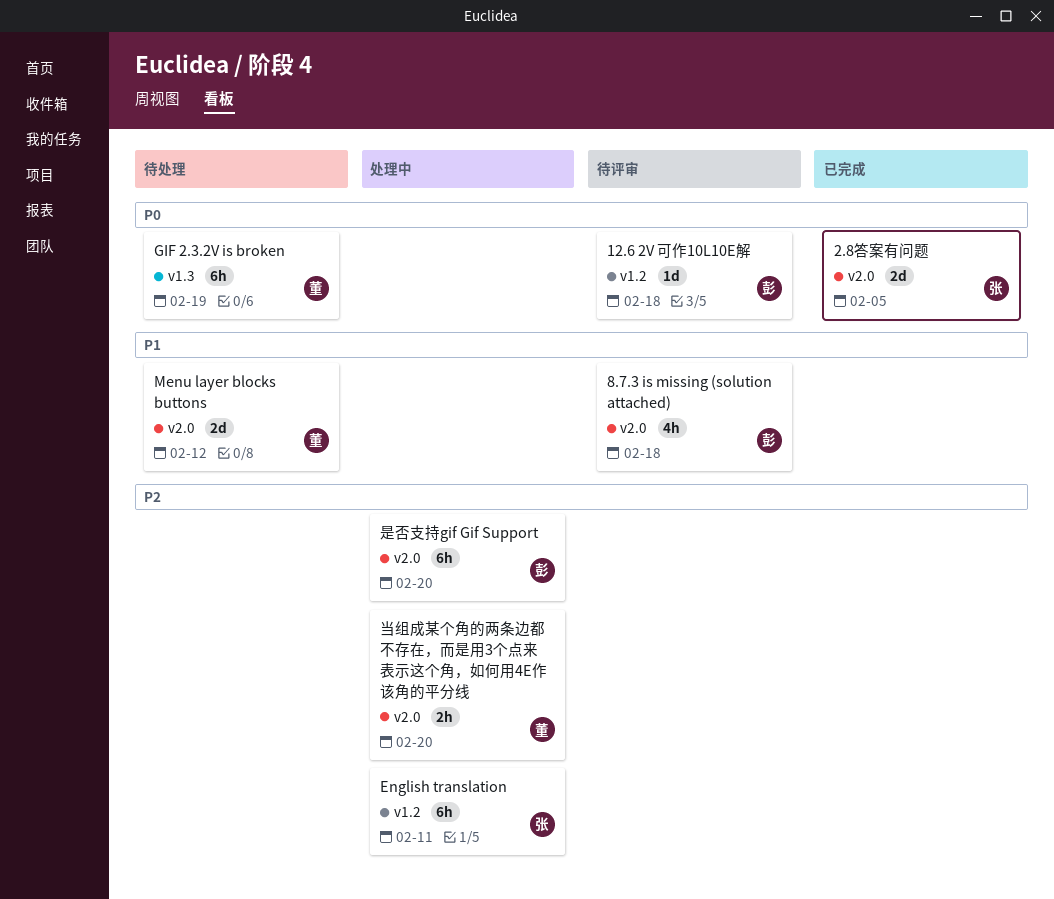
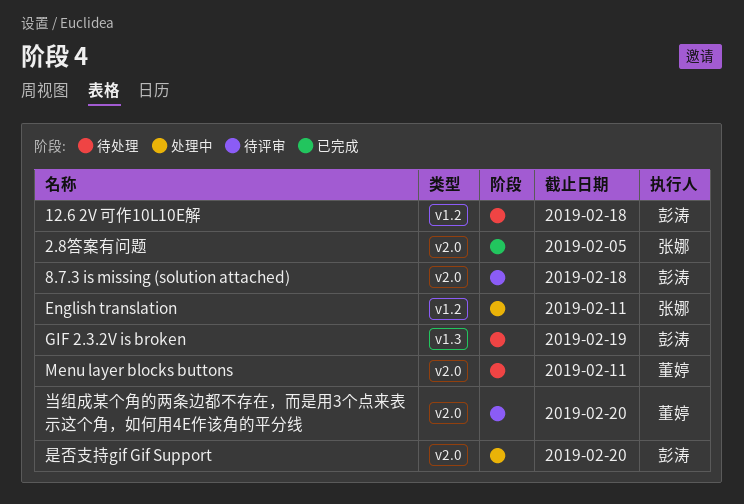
12.6 2V 可作10L10E解, status: 待评审 -> 待处理
GIF 2.3.2V is broken, owner: 董婷 -> 彭涛
Menu layer blocks buttons, due: Feb 12 -> Feb 11
当组成某个角的两条边都不存在，而是用3个点来表示这个角，如何用4E作该角的平分线, status: 处理中 -> 待评审

